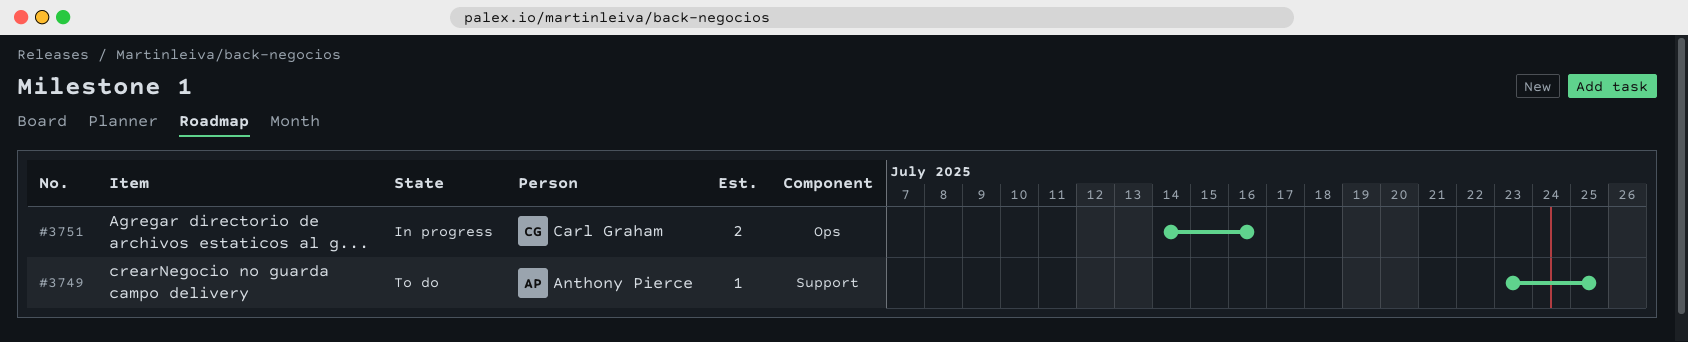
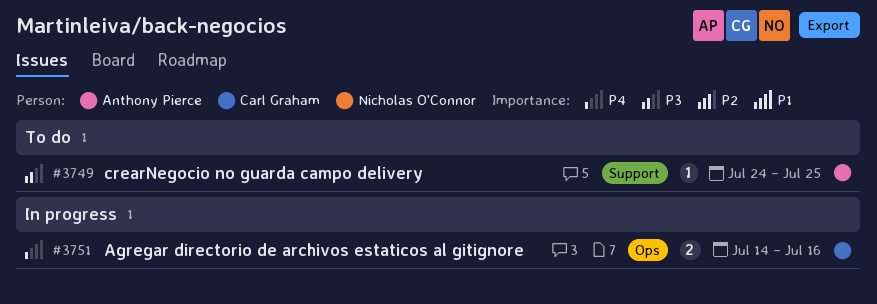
#3749, start: Jul 23 -> Jul 24

